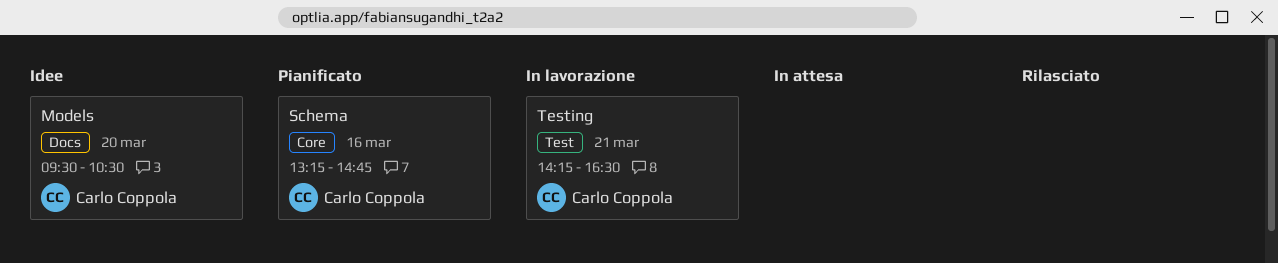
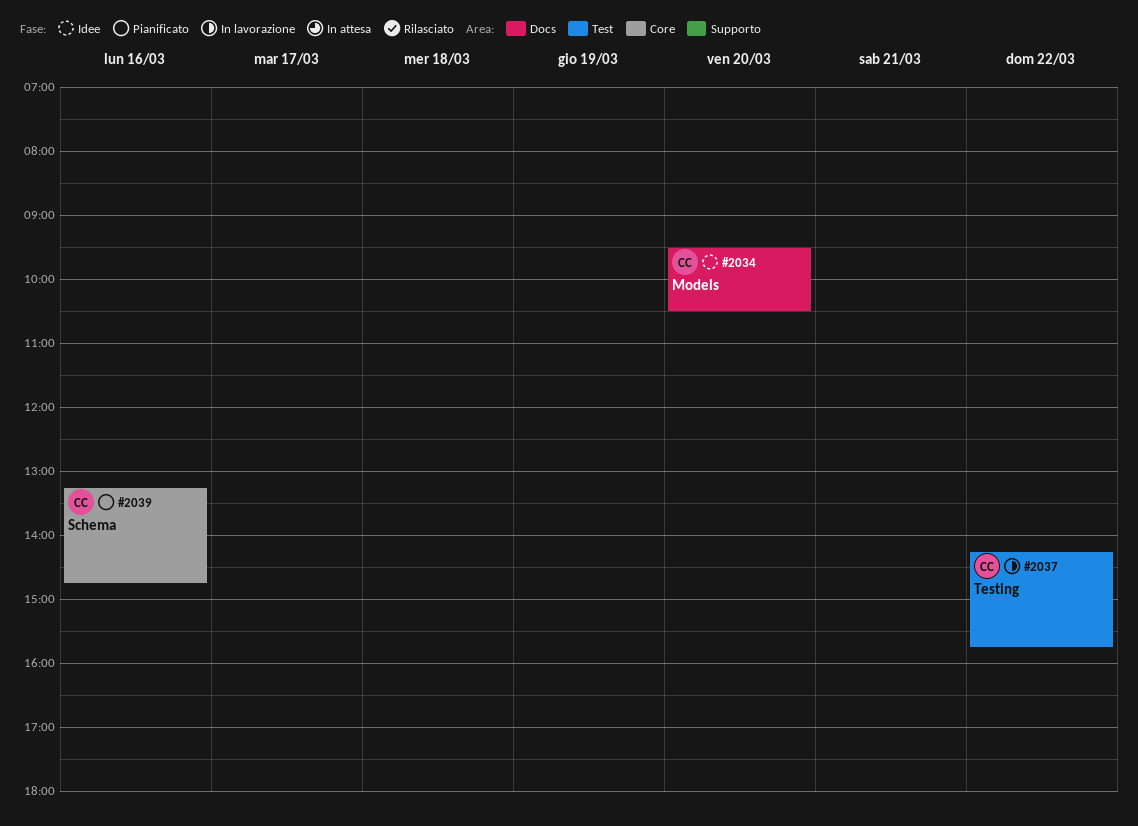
Testing, day: Mar 21 -> Mar 22
Testing, ends: 16:30 -> 15:45

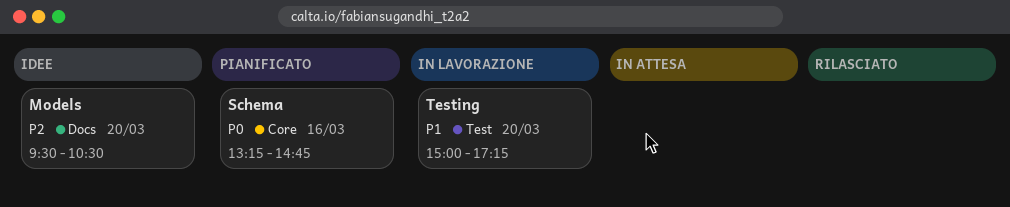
Testing, day: Mar 22 -> Mar 20
Testing, begins: 14:15 -> 15:00
Testing, ends: 15:45 -> 17:15

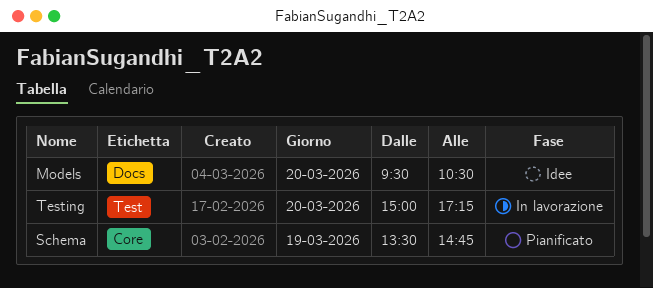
Schema, day: Mar 16 -> Mar 19
Schema, begins: 13:15 -> 13:30

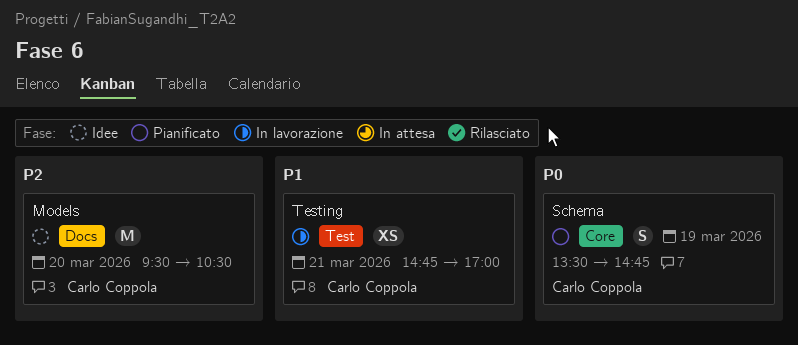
Testing, day: Mar 20 -> Mar 21
Testing, begins: 15:00 -> 14:45
Testing, ends: 17:15 -> 17:00

